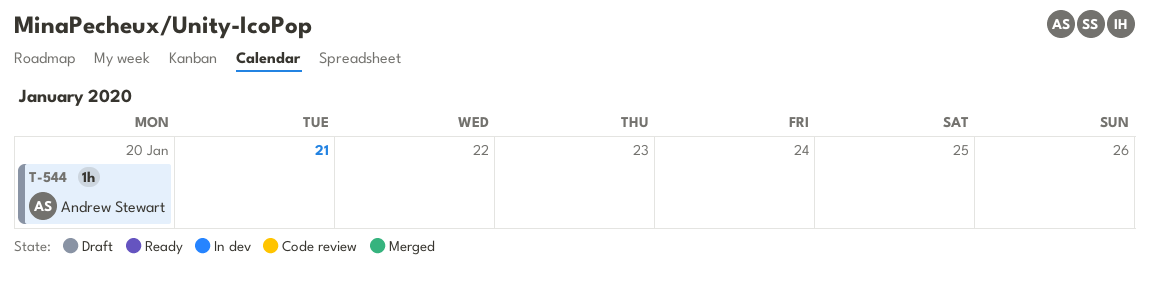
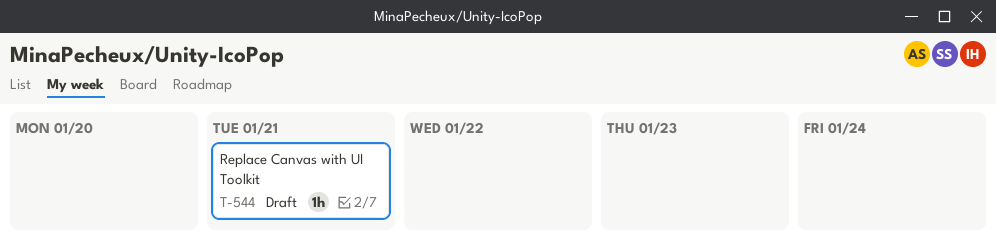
T-544, due: Jan 20 -> Jan 21

